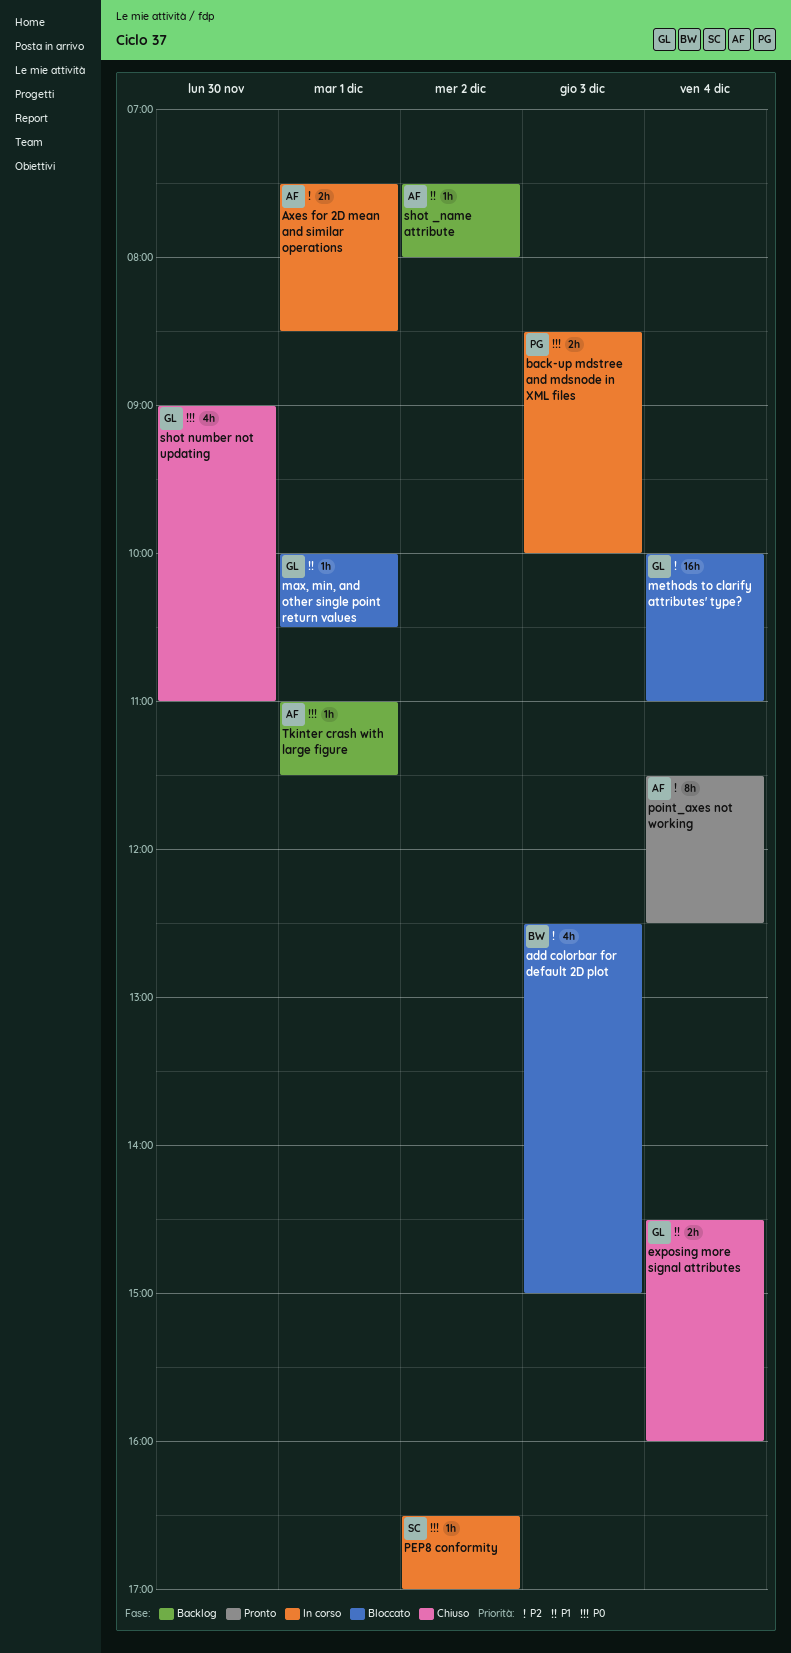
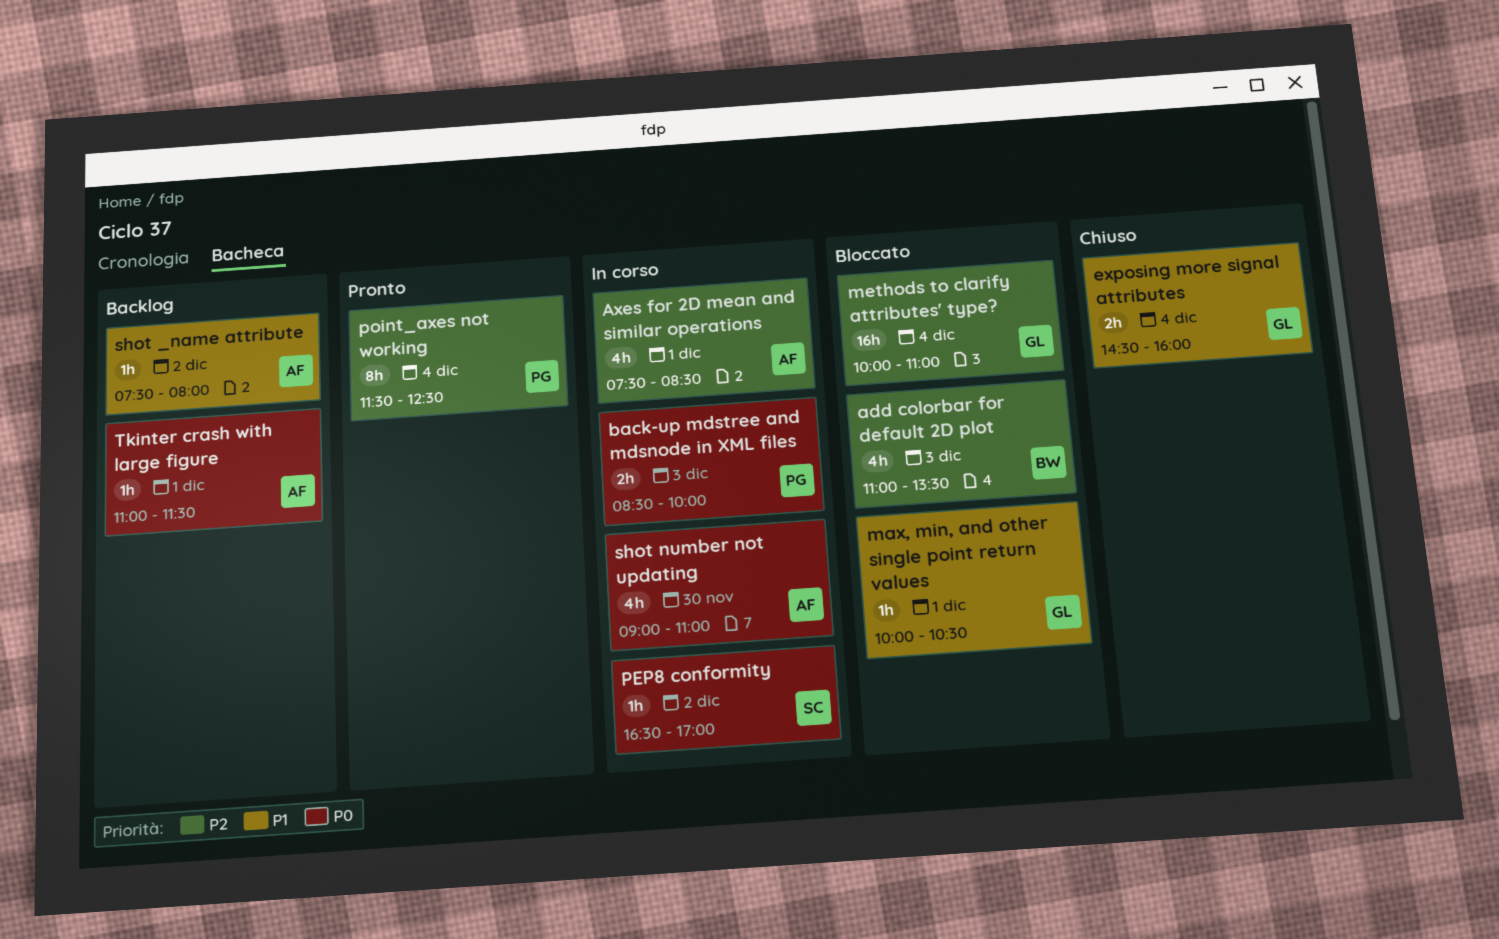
add colorbar for default 2D plot, begins: 12:30 -> 11:00
add colorbar for default 2D plot, ends: 15:00 -> 13:30
Axes for 2D mean and similar operations, estimate: 2h -> 4h
point_axes not working, owner: AF -> PG
shot number not updating, status: Chiuso -> In corso
shot number not updating, owner: GL -> AF

